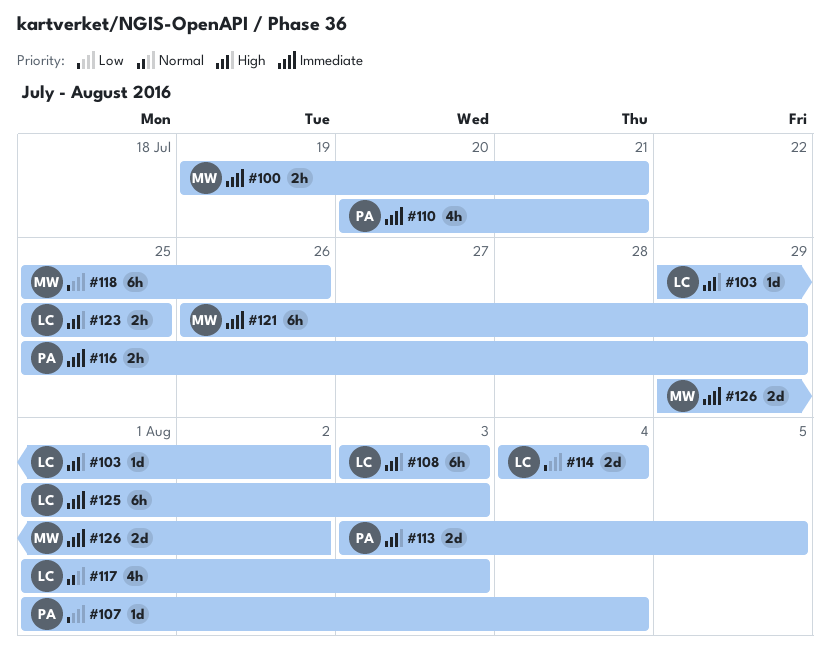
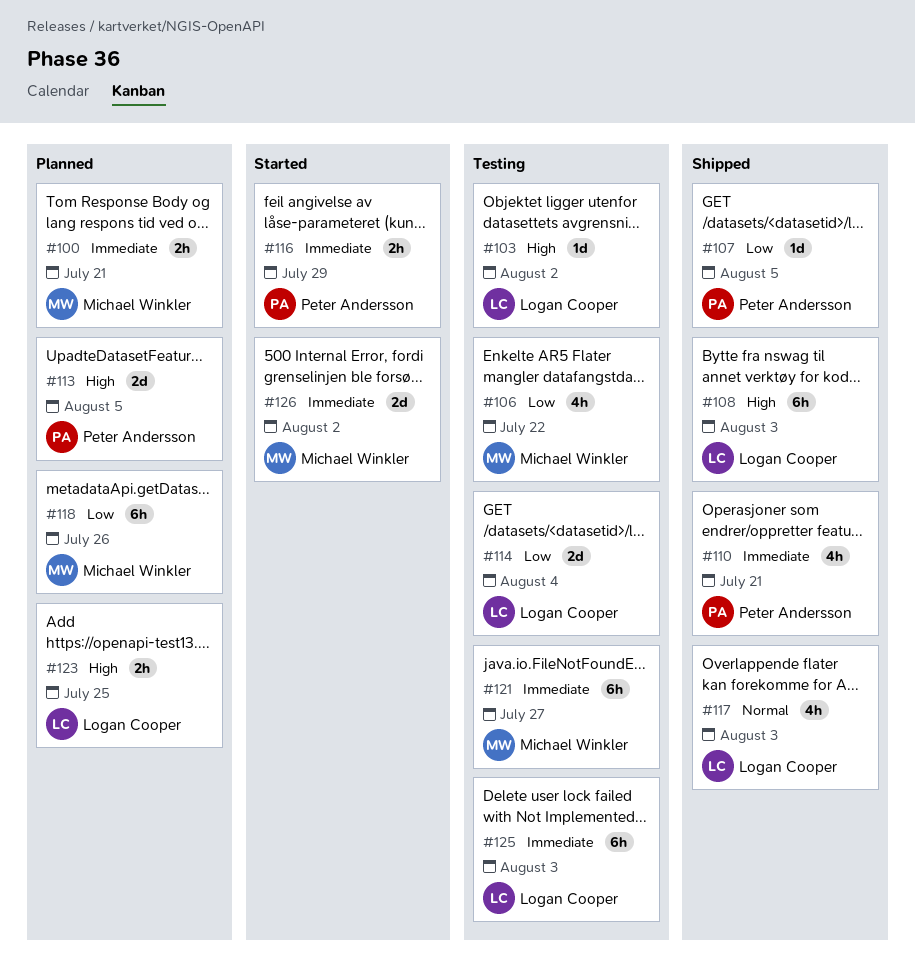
#106: none -> present
#107, due: Aug 4 -> Aug 5
#121, due: Jul 29 -> Jul 27

